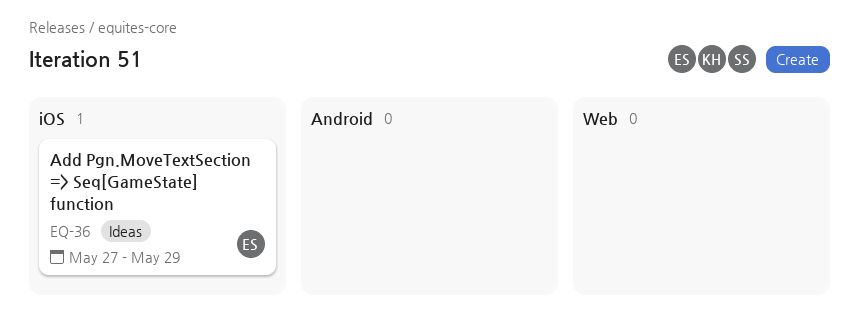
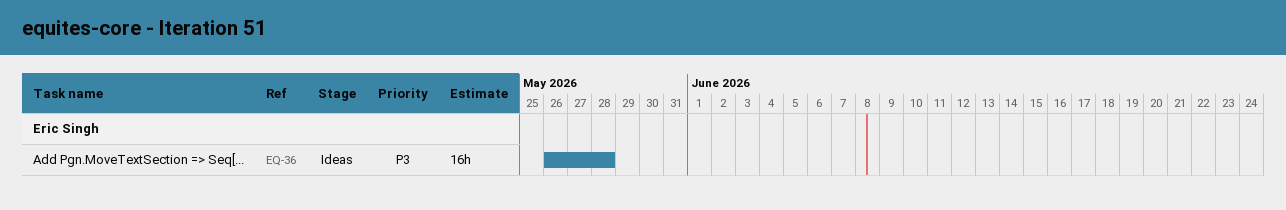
EQ-36, start: May 27 -> May 26
EQ-36, due: May 29 -> May 28

